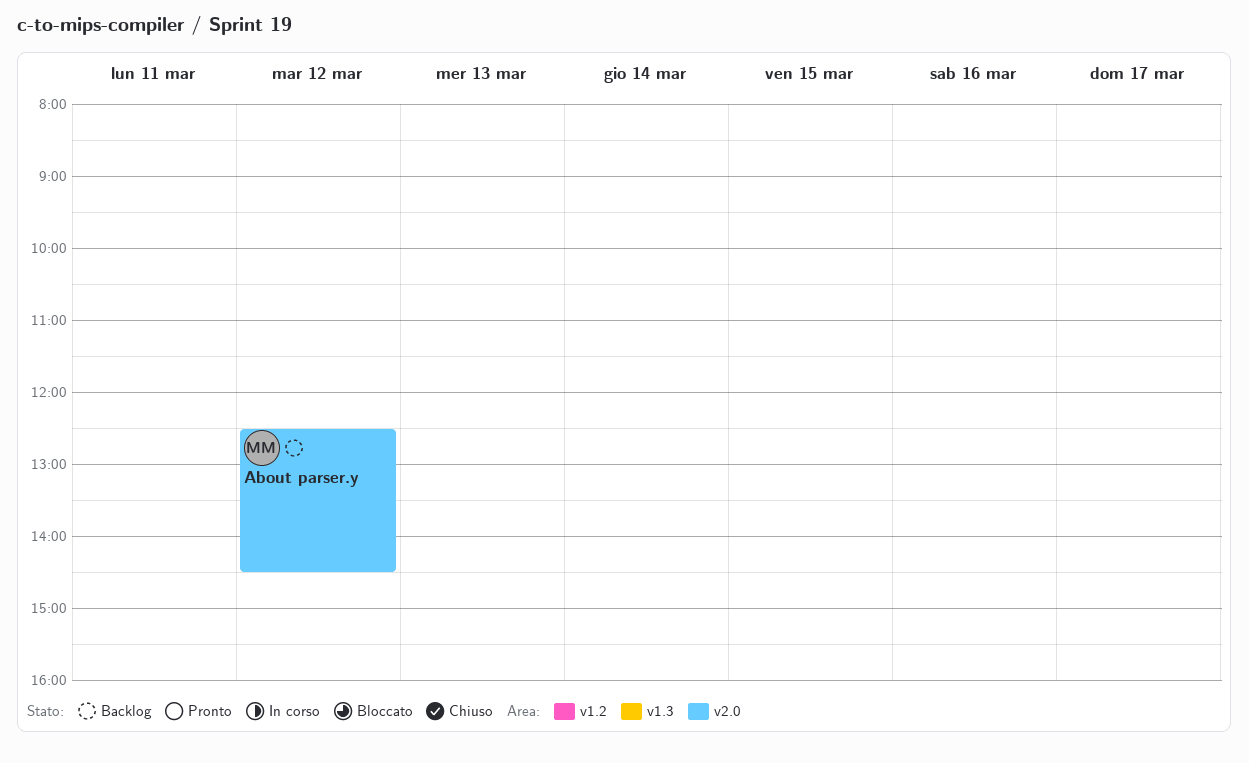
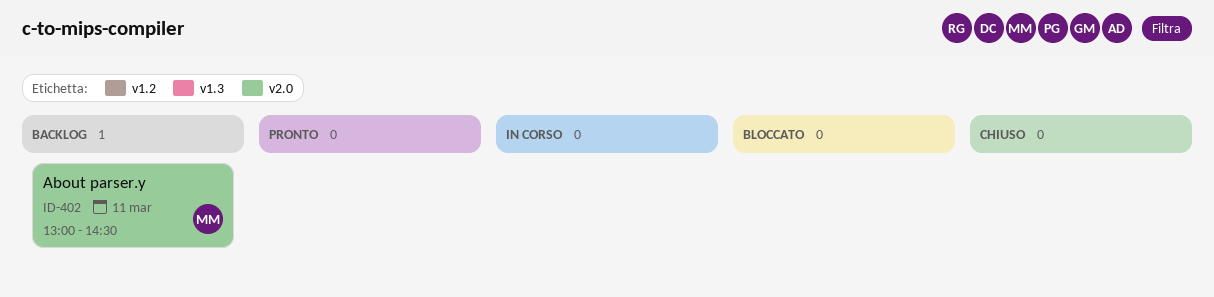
About parser.y, day: Mar 12 -> Mar 11
About parser.y, begins: 12:30 -> 13:00

